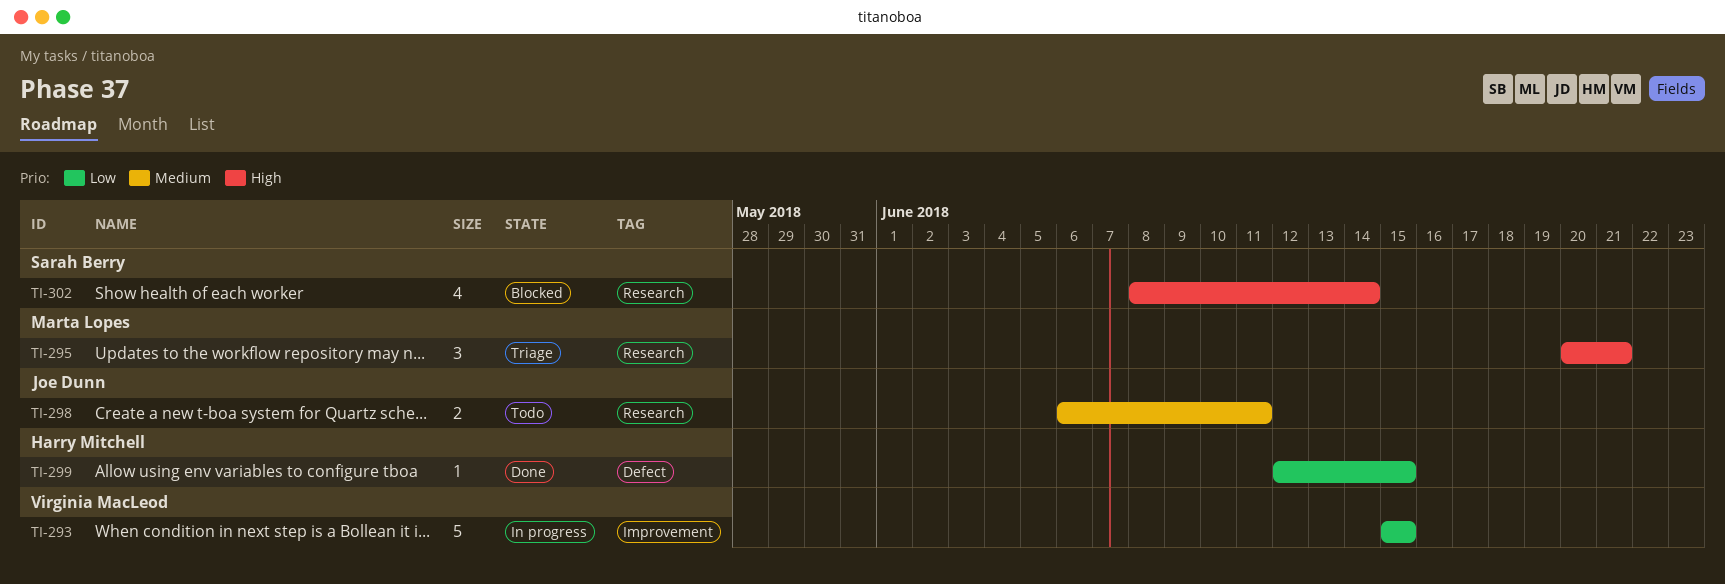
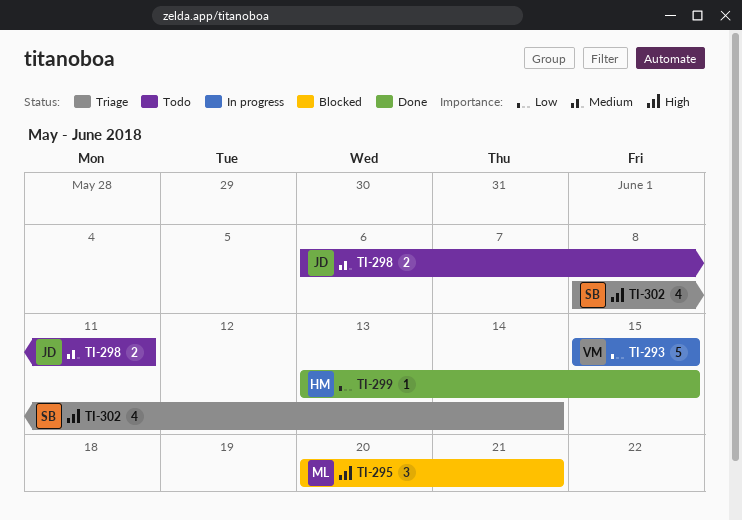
TI-295, status: Triage -> Blocked
TI-299, start: Jun 12 -> Jun 13
TI-302, status: Blocked -> Triage

